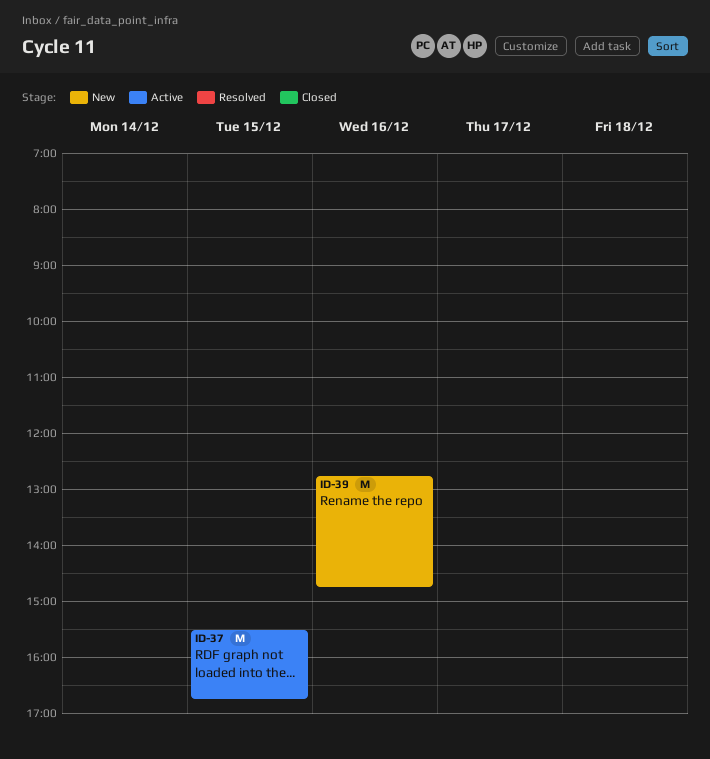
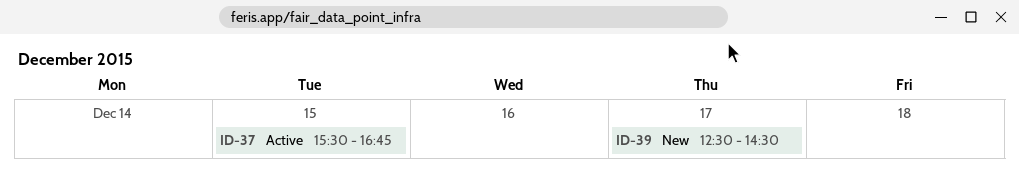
ID-39, day: Dec 16 -> Dec 17
ID-39, begins: 12:45 -> 12:30
ID-39, ends: 14:45 -> 14:30

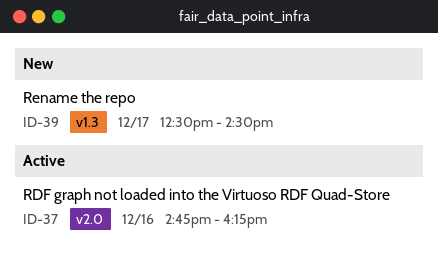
ID-37, day: Dec 15 -> Dec 16
ID-37, begins: 15:30 -> 14:45
ID-37, ends: 16:45 -> 16:15

